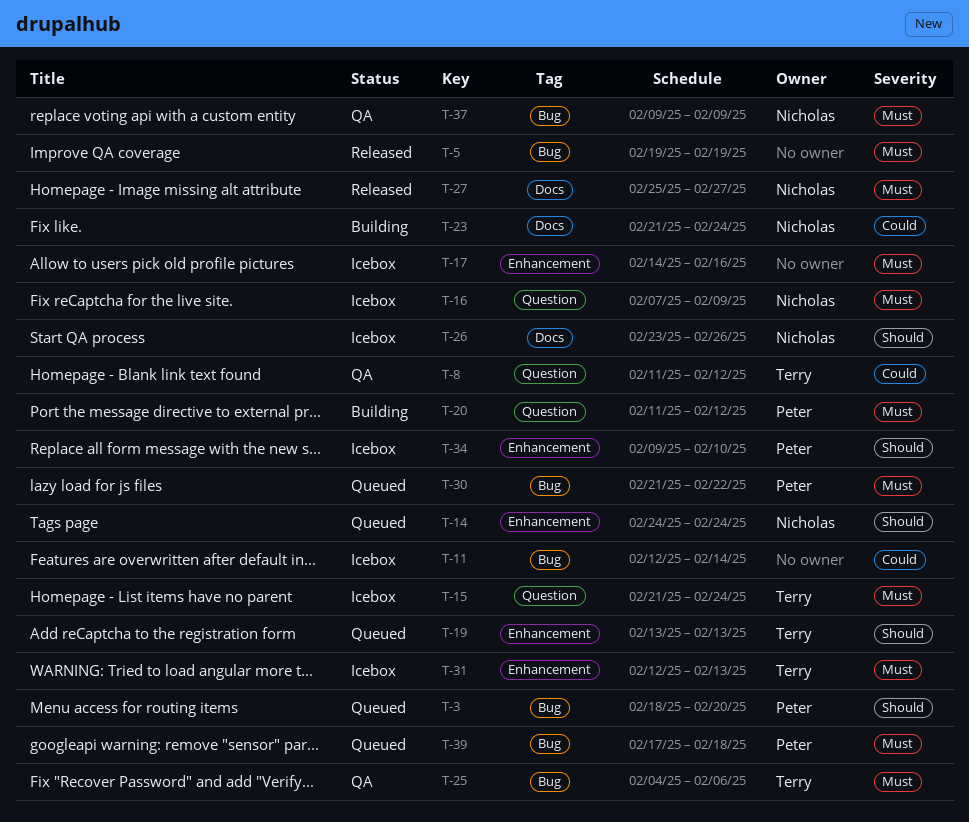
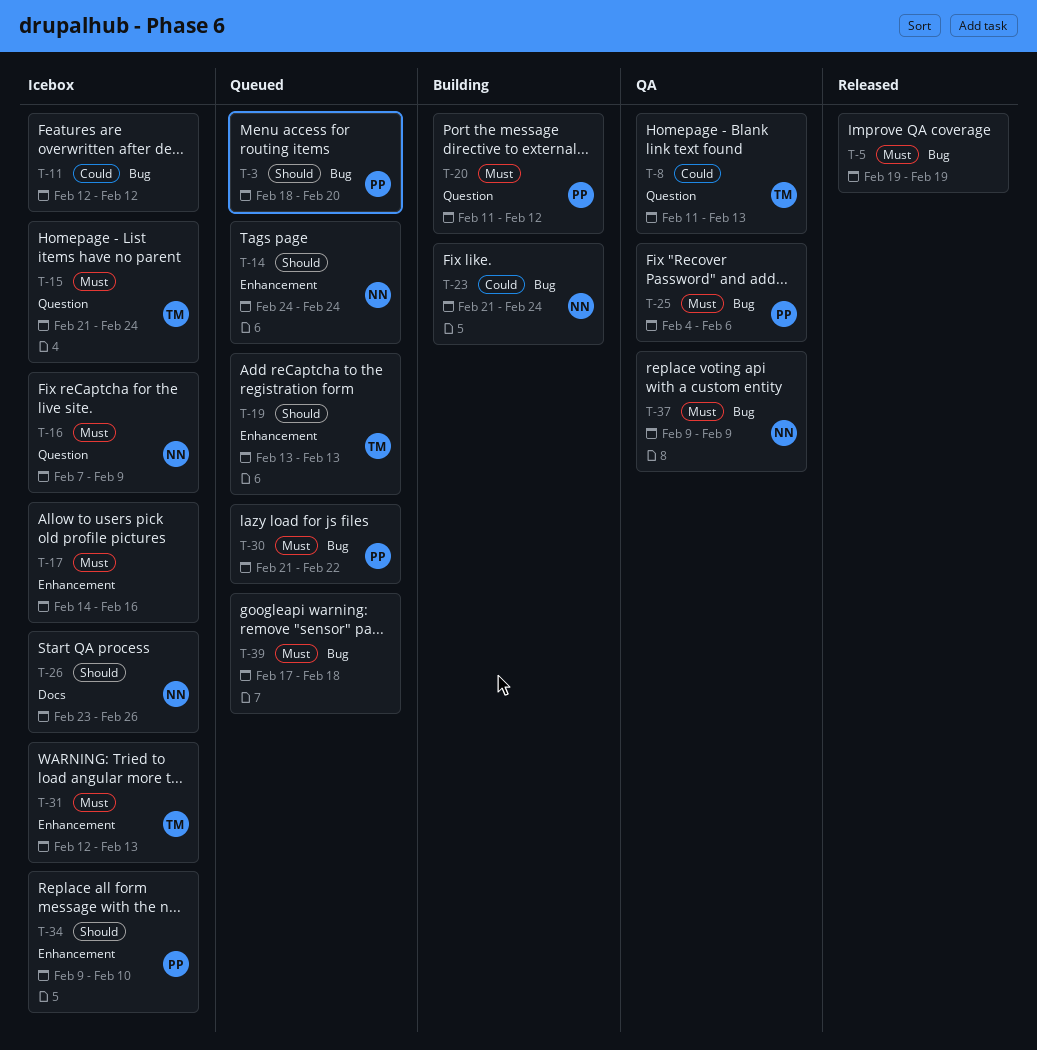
T-8, due: Feb 12 -> Feb 13
T-11, due: Feb 14 -> Feb 12
T-23, label: Docs -> Bug
T-25, owner: Terry -> Peter
T-27: present -> none
T-39, owner: Peter -> none

